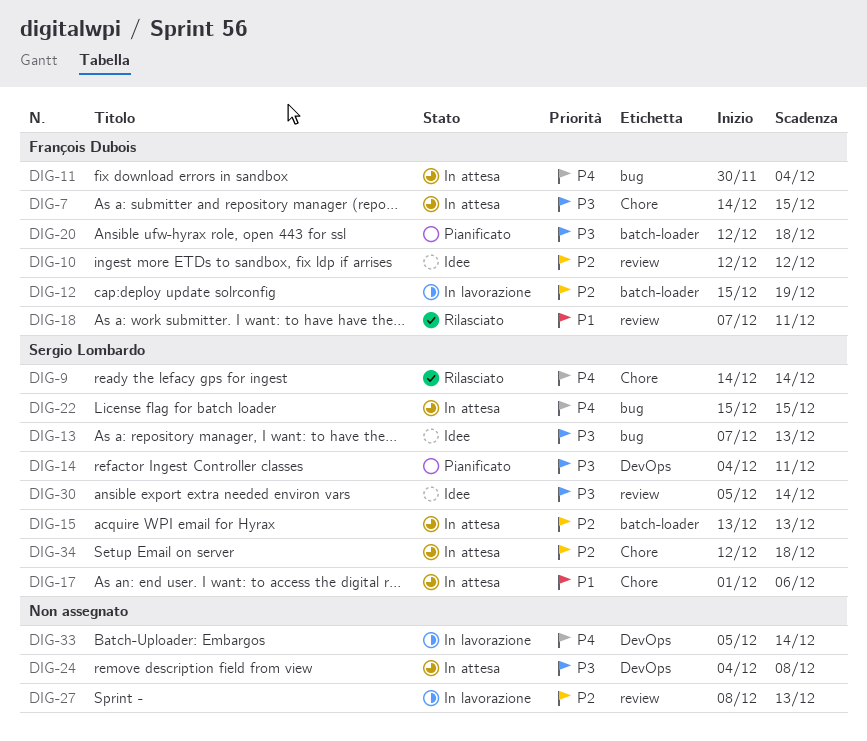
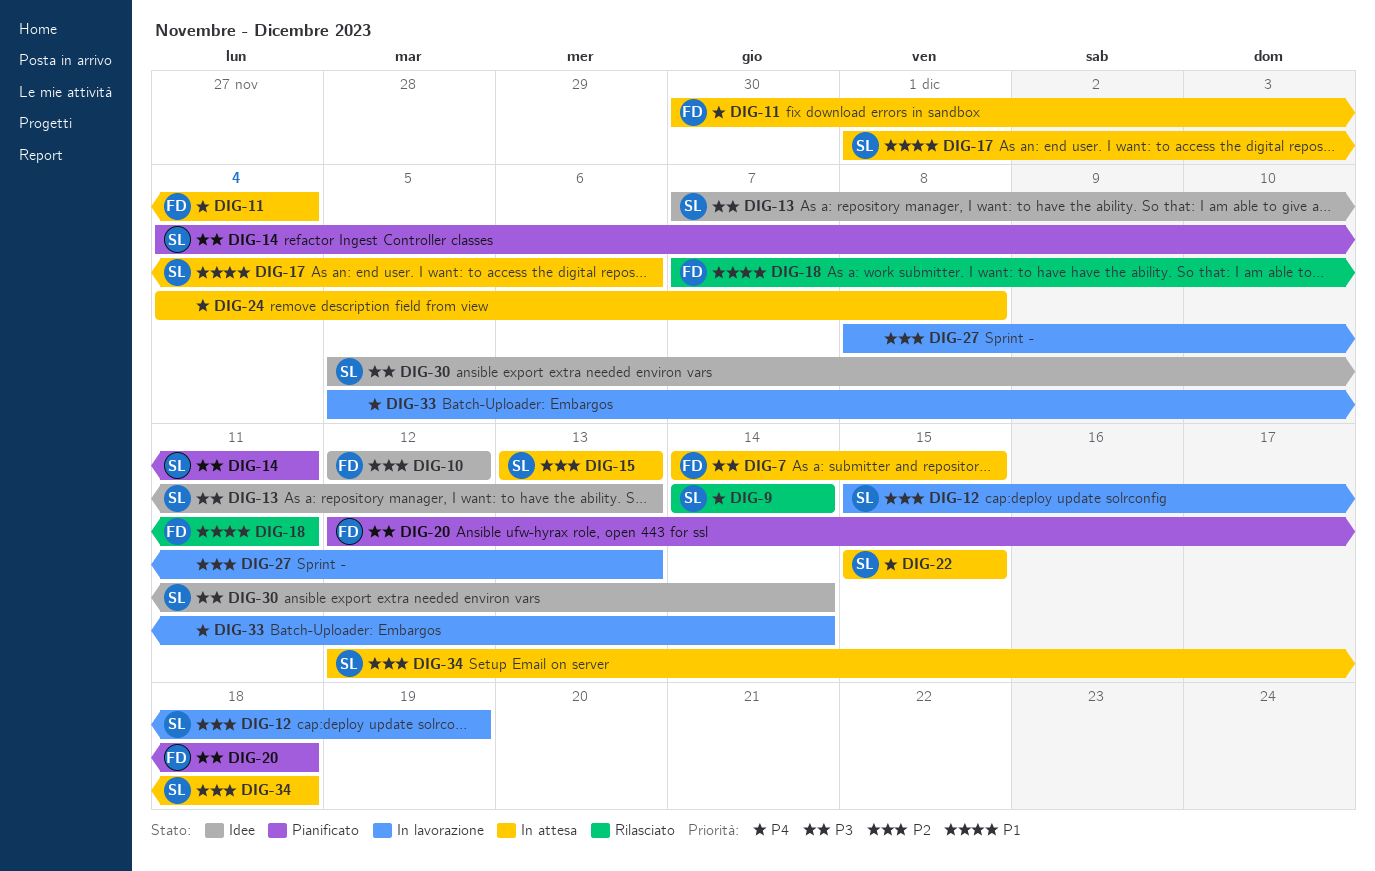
DIG-12, owner: François Dubois -> Sergio Lombardo
DIG-24, priority: P3 -> P4

